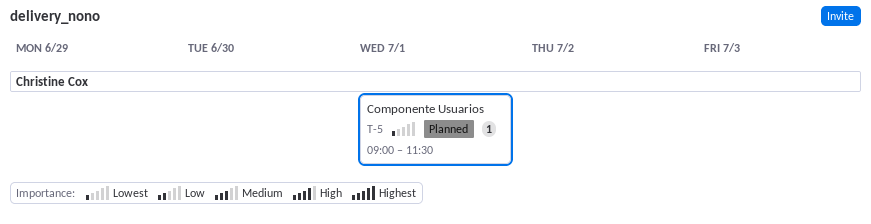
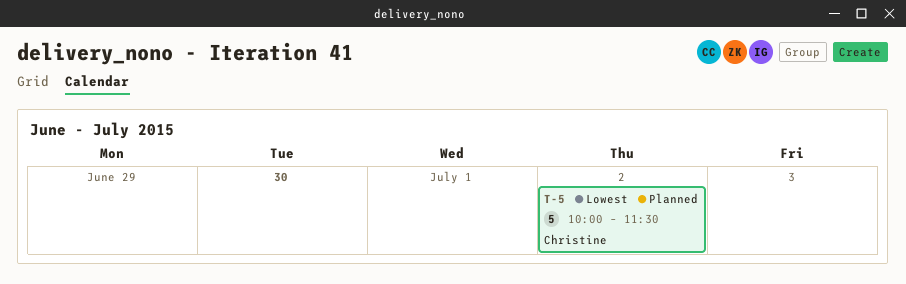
T-5, estimate: 1 -> 5
T-5, day: Jul 1 -> Jul 2
T-5, begins: 09:00 -> 10:00

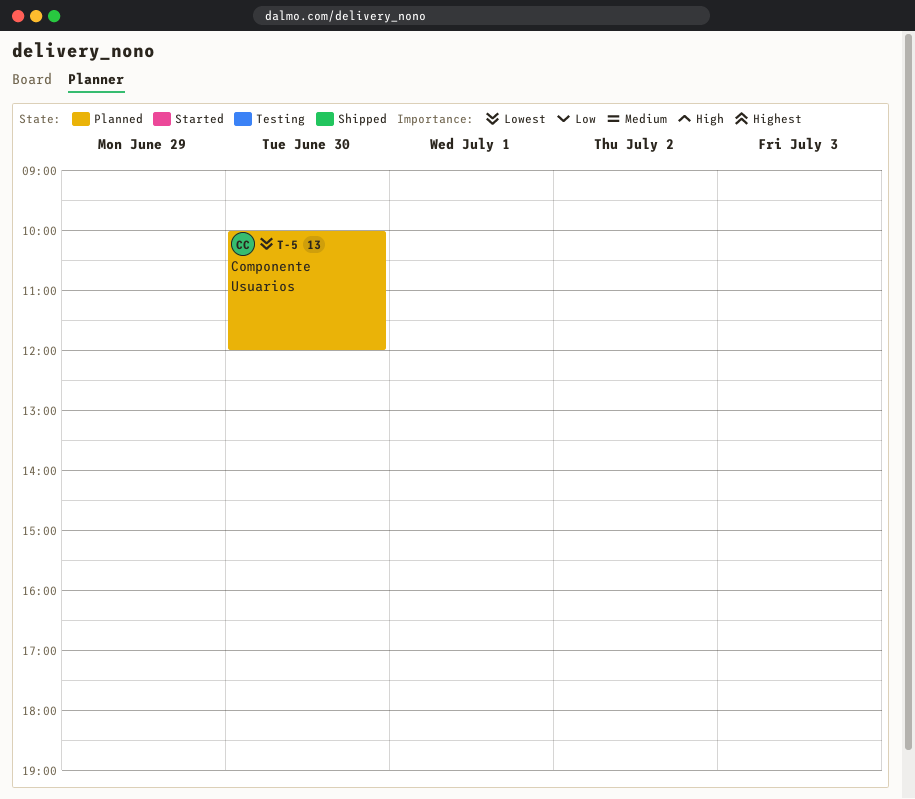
T-5, estimate: 5 -> 13
T-5, day: Jul 2 -> Jun 30
T-5, ends: 11:30 -> 12:00

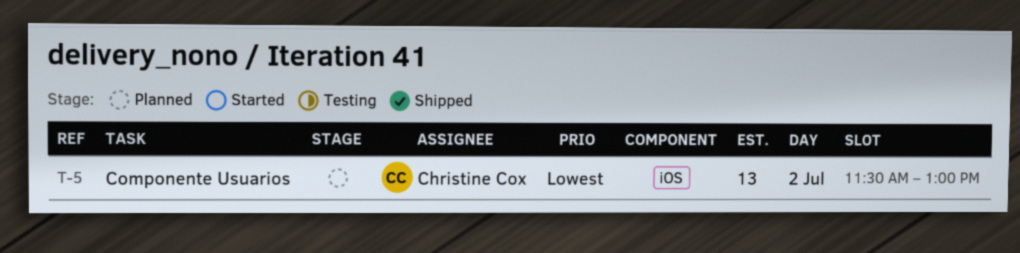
T-5, day: Jun 30 -> Jul 2
T-5, begins: 10:00 -> 11:30
T-5, ends: 12:00 -> 13:00

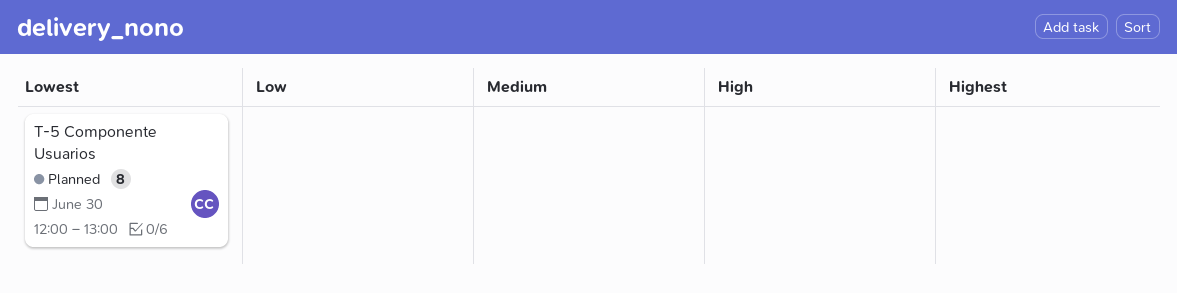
T-5, estimate: 13 -> 8
T-5, day: Jul 2 -> Jun 30
T-5, begins: 11:30 -> 12:00

